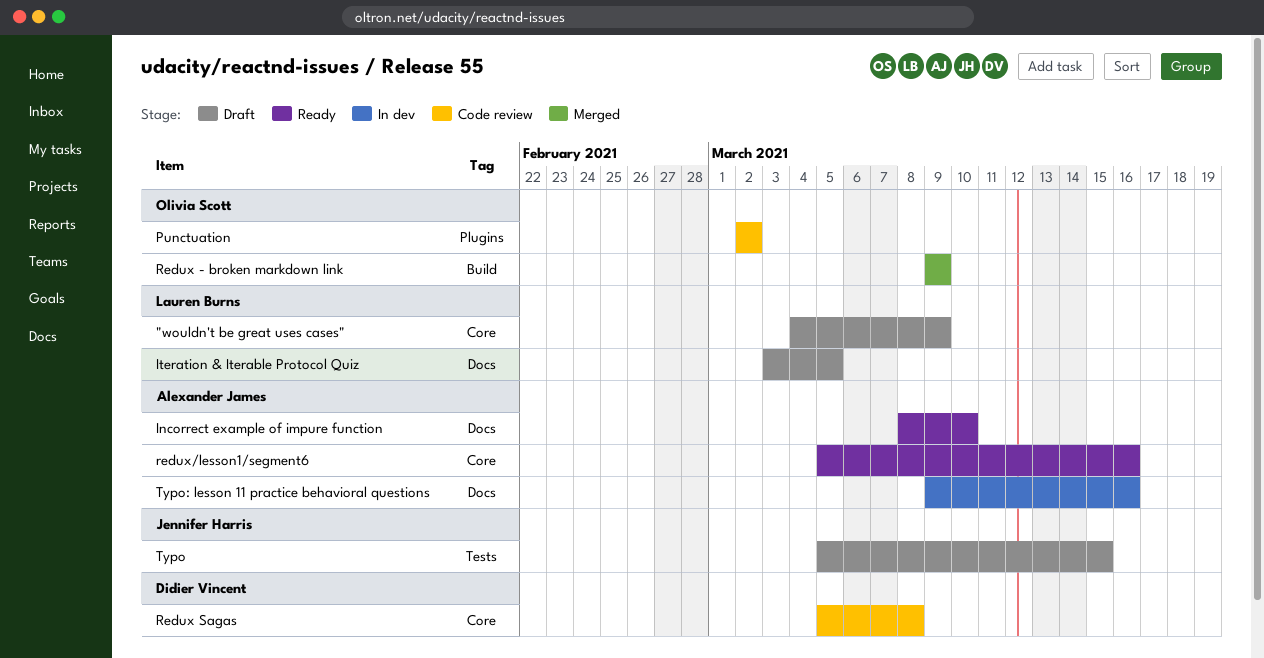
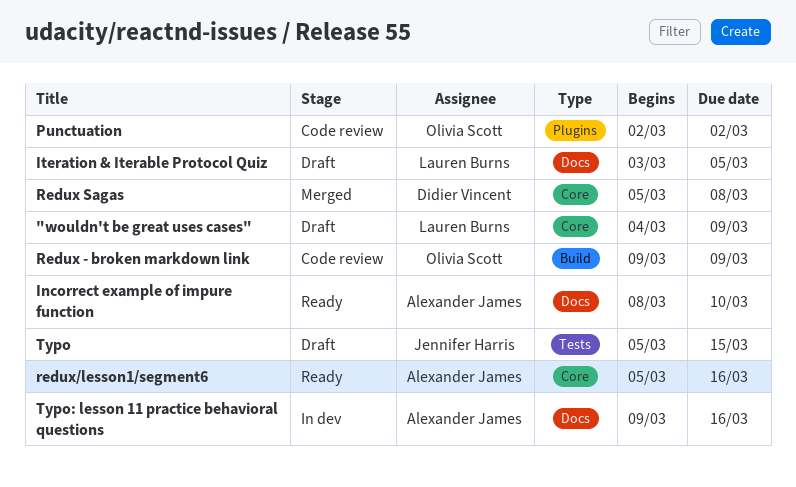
Redux - broken markdown link, status: Merged -> Code review
Redux Sagas, status: Code review -> Merged

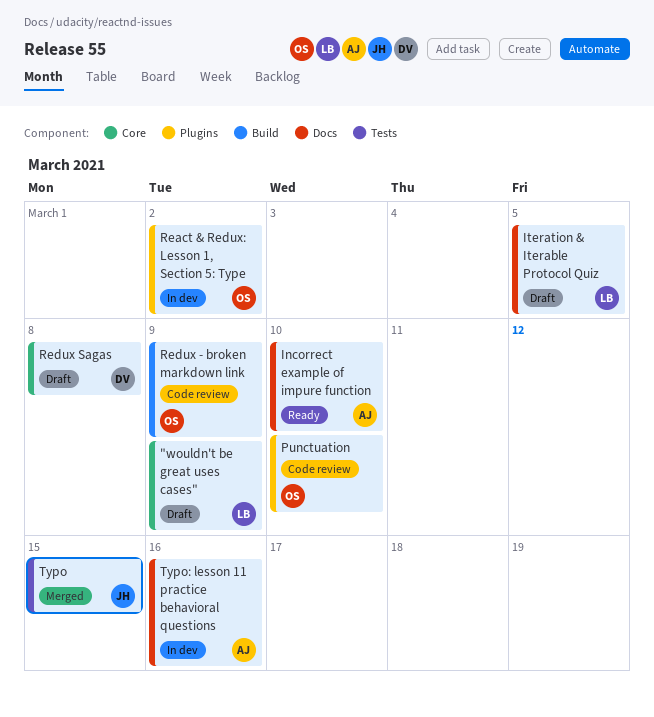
Punctuation, due: Mar 2 -> Mar 10
React & Redux: Lesson 1, Section 5: Type: none -> present
Redux Sagas, status: Merged -> Draft
redux/lesson1/segment6: present -> none
Typo, status: Draft -> Merged

